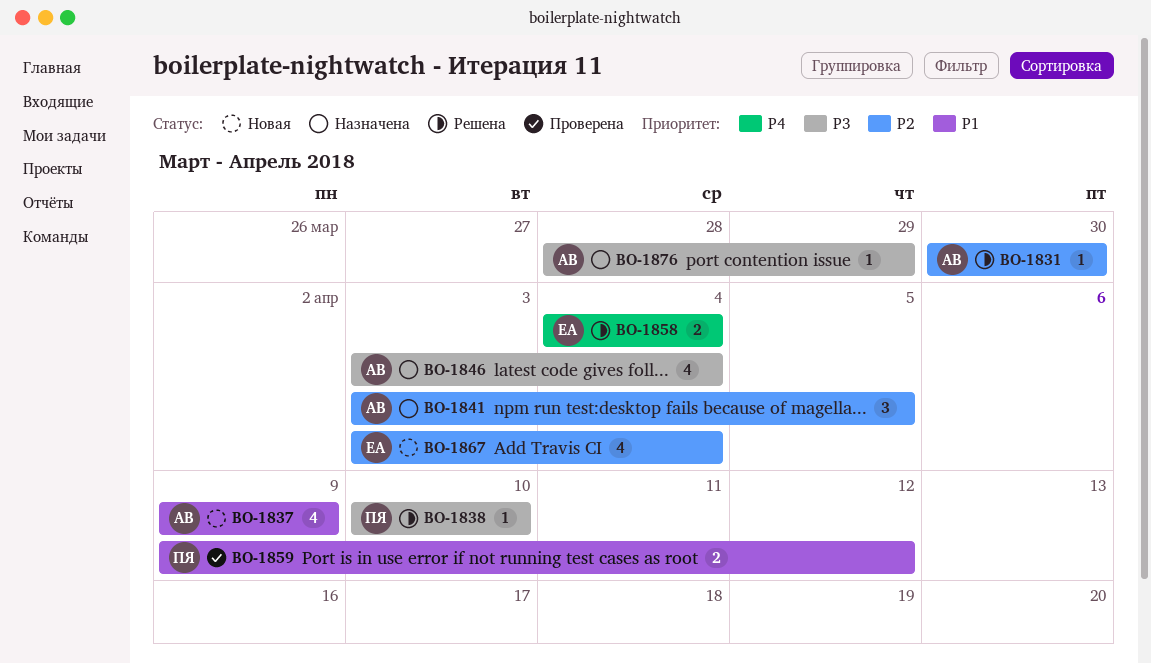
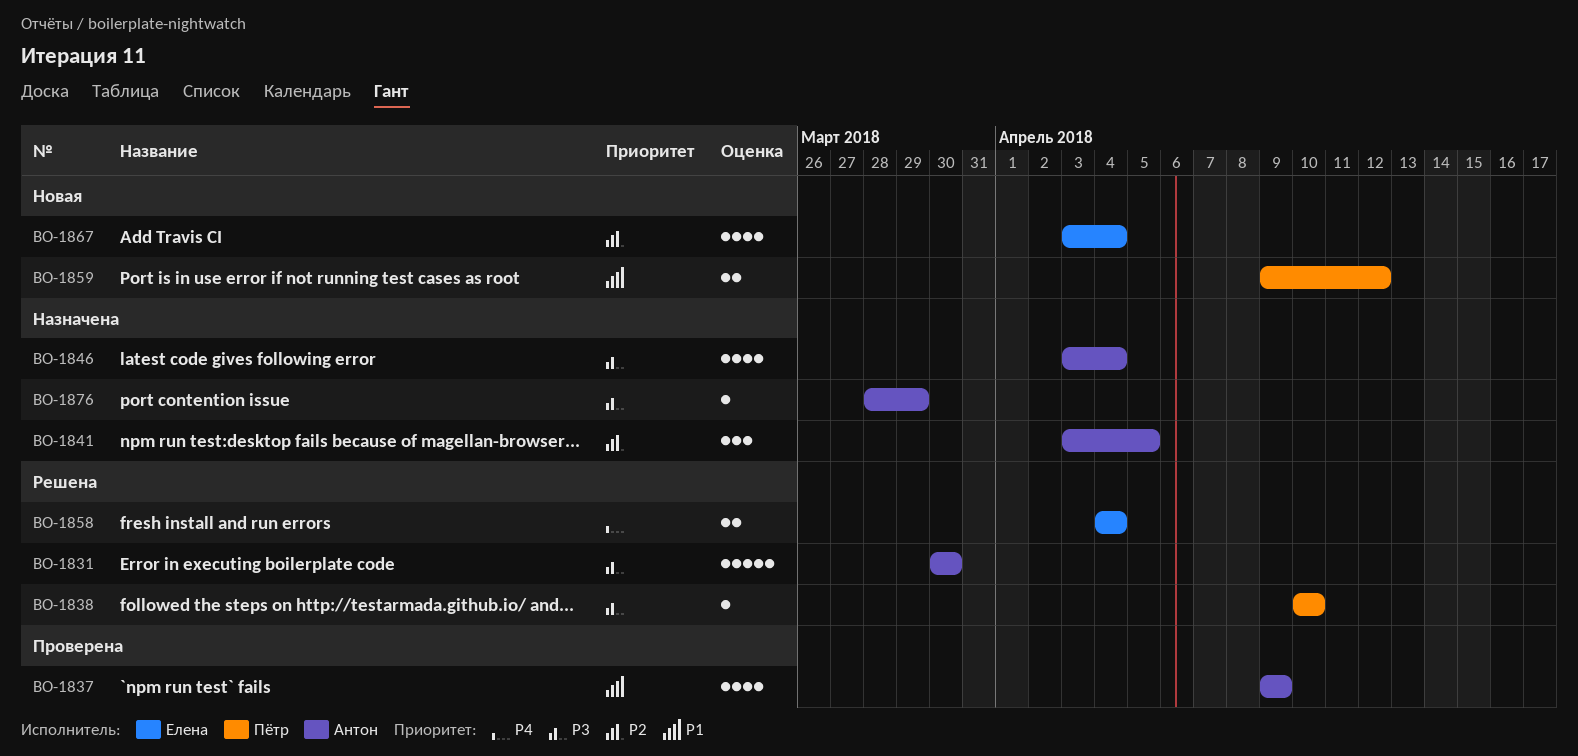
BO-1831, priority: P2 -> P3
BO-1831, estimate: 1 -> 5
BO-1837, status: Новая -> Проверена
BO-1859, status: Проверена -> Новая

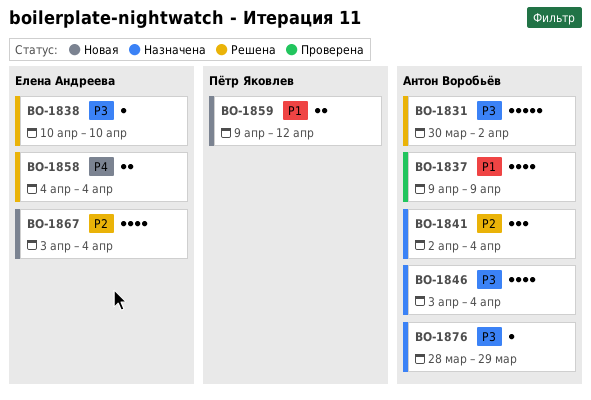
BO-1831, due: Mar 30 -> Apr 2
BO-1838, owner: Пётр Яковлев -> Елена Андреева
BO-1841, start: Apr 3 -> Apr 2
BO-1841, due: Apr 5 -> Apr 4

